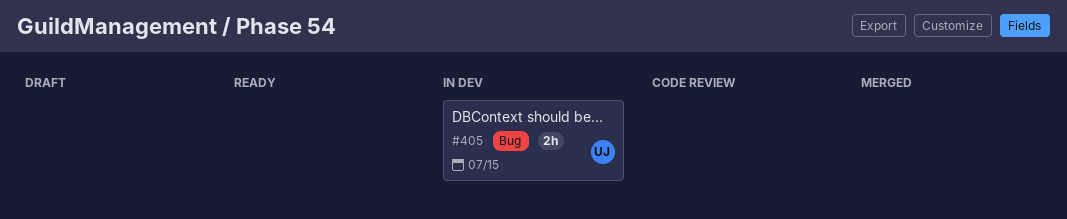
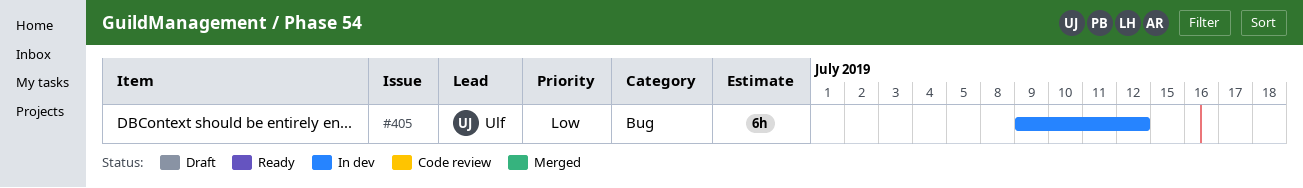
#405, estimate: 2h -> 6h
#405, due: Jul 15 -> Jul 12

